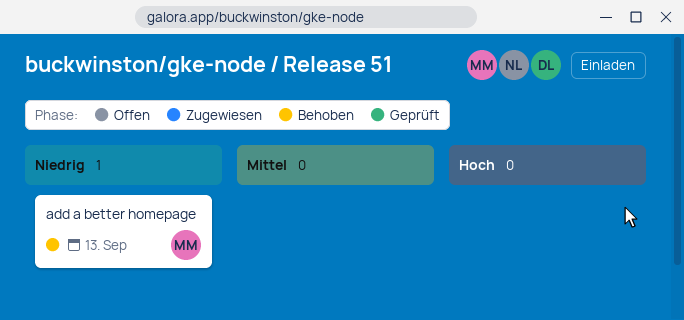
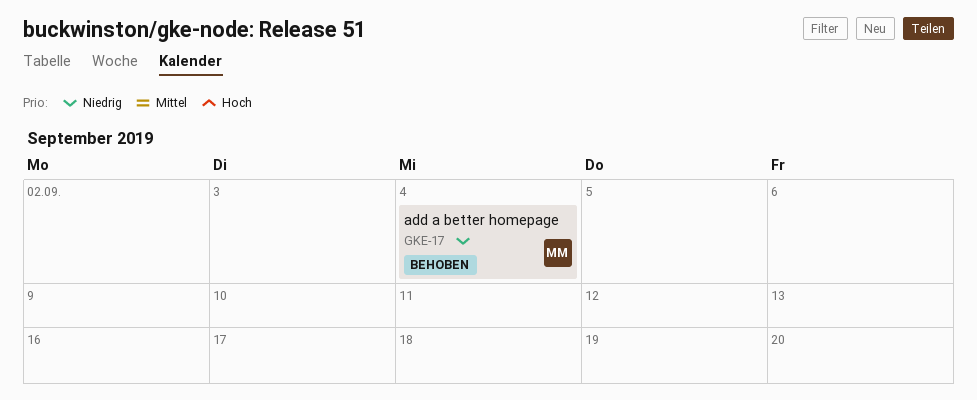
add a better homepage, due: Sep 13 -> Sep 4

